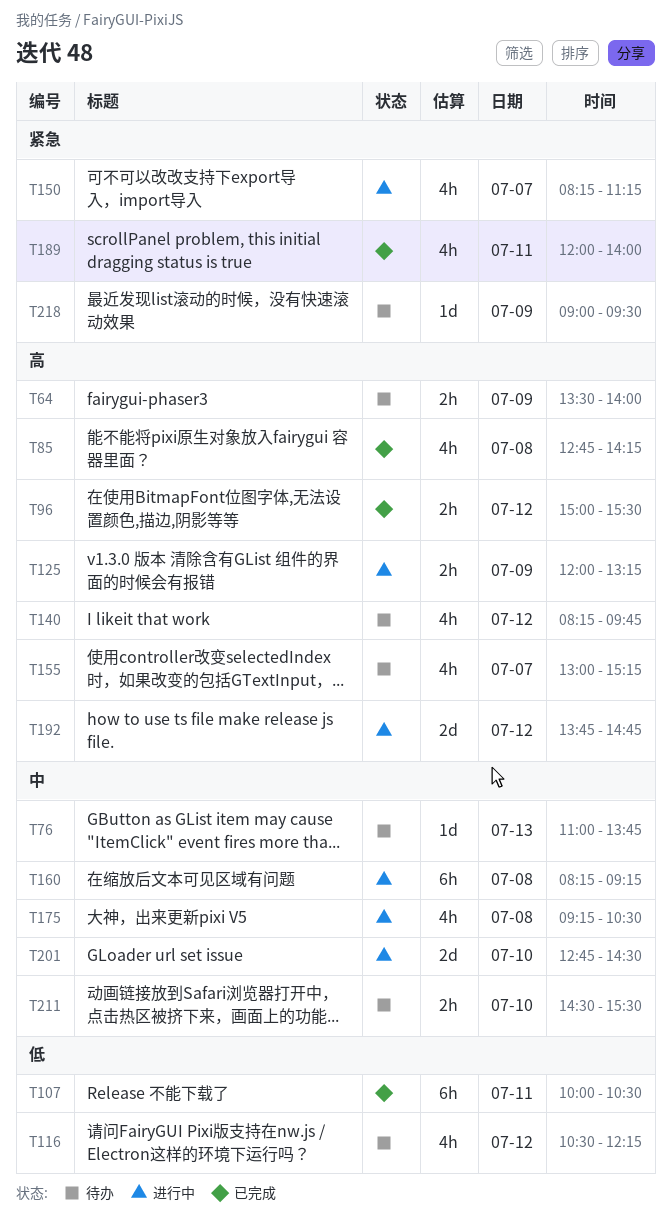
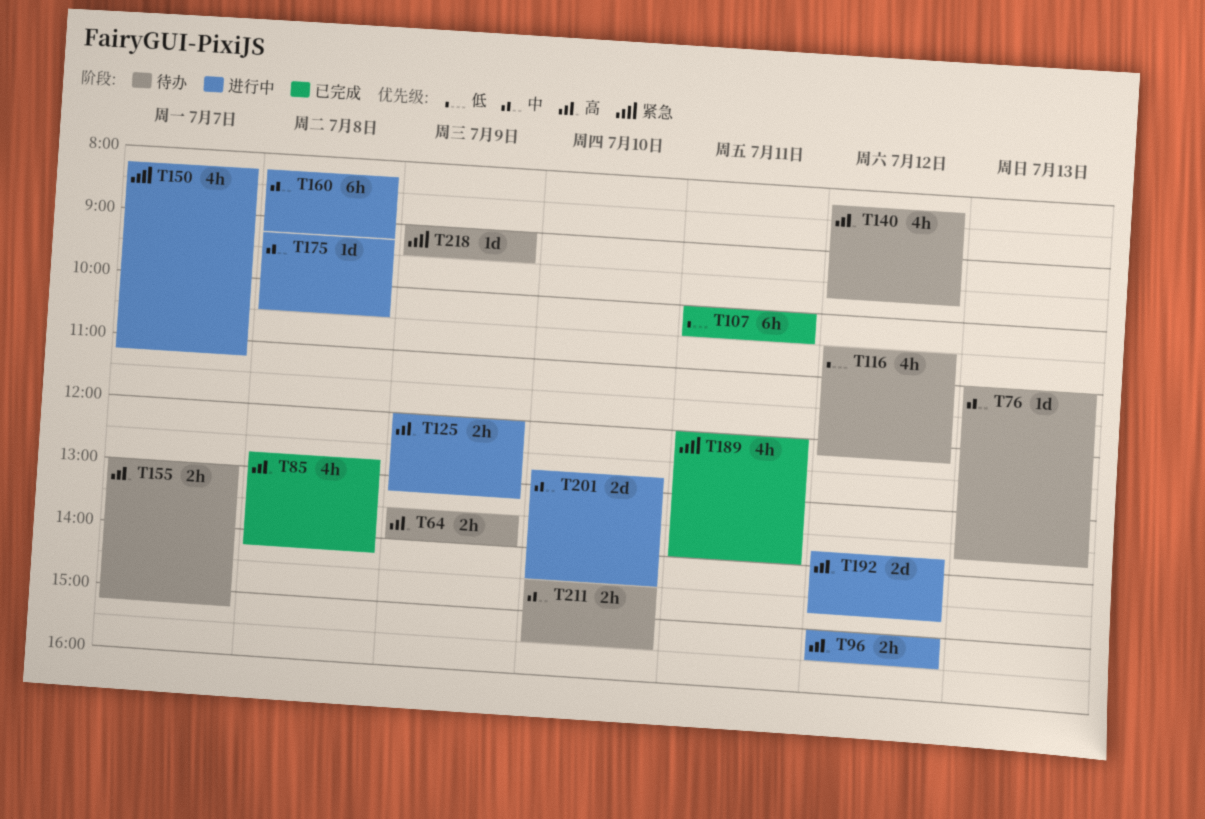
T96, status: 已完成 -> 进行中
T155, estimate: 4h -> 2h
T175, estimate: 4h -> 1d

